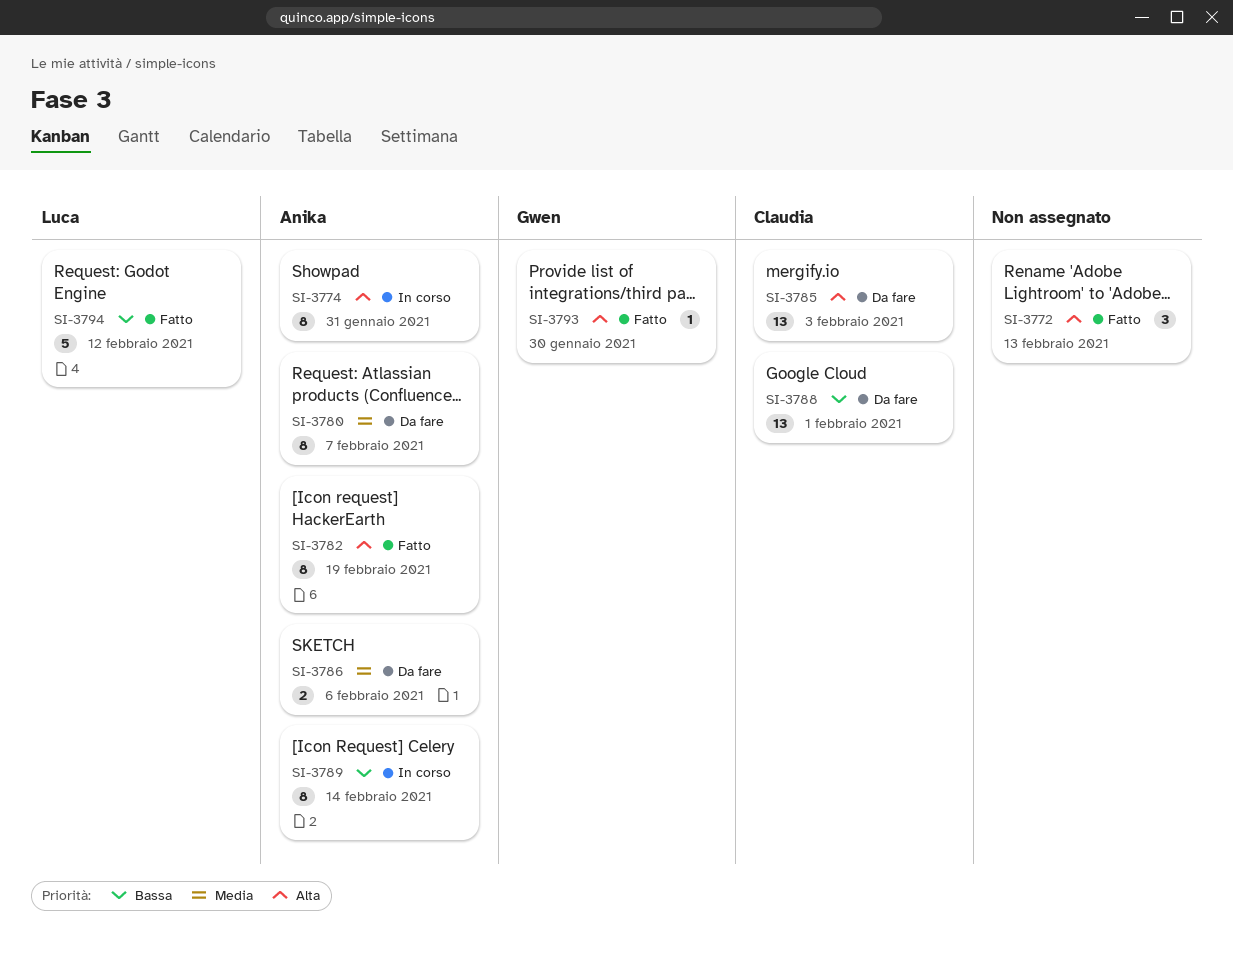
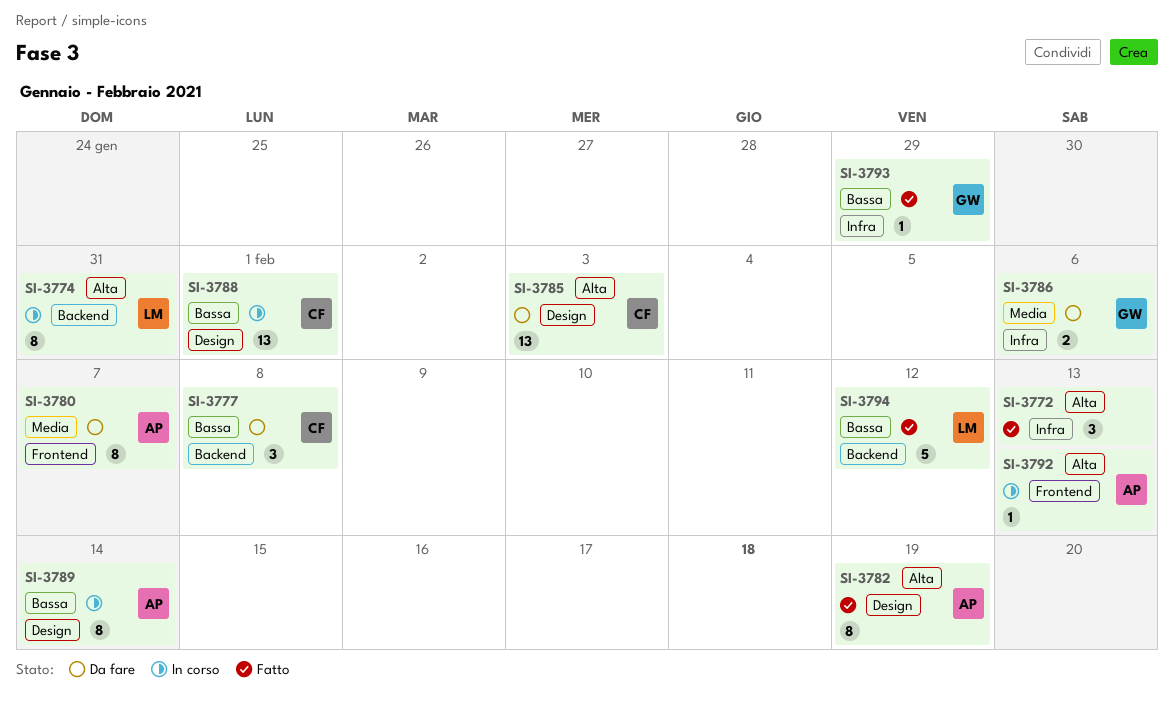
SI-3774, owner: Anika -> Luca
SI-3777: none -> present
SI-3786, owner: Anika -> Gwen
SI-3788, status: Da fare -> In corso
SI-3792: none -> present
SI-3793, priority: Alta -> Bassa
SI-3793, due: Jan 30 -> Jan 29

